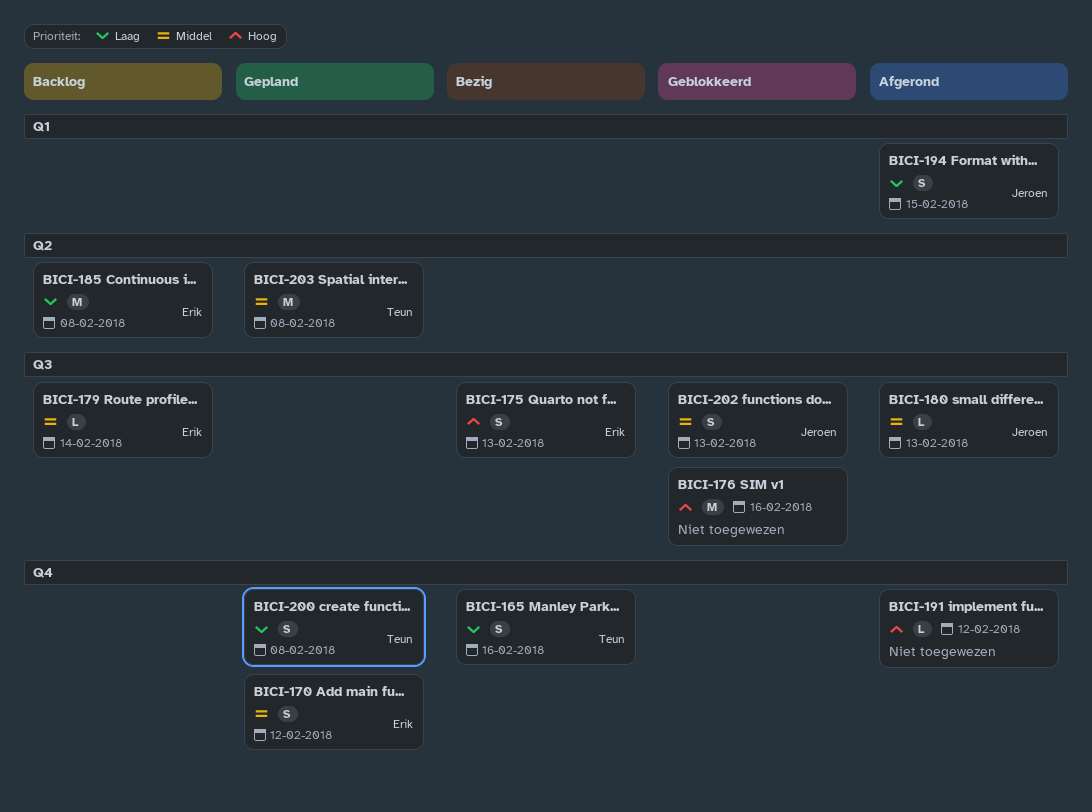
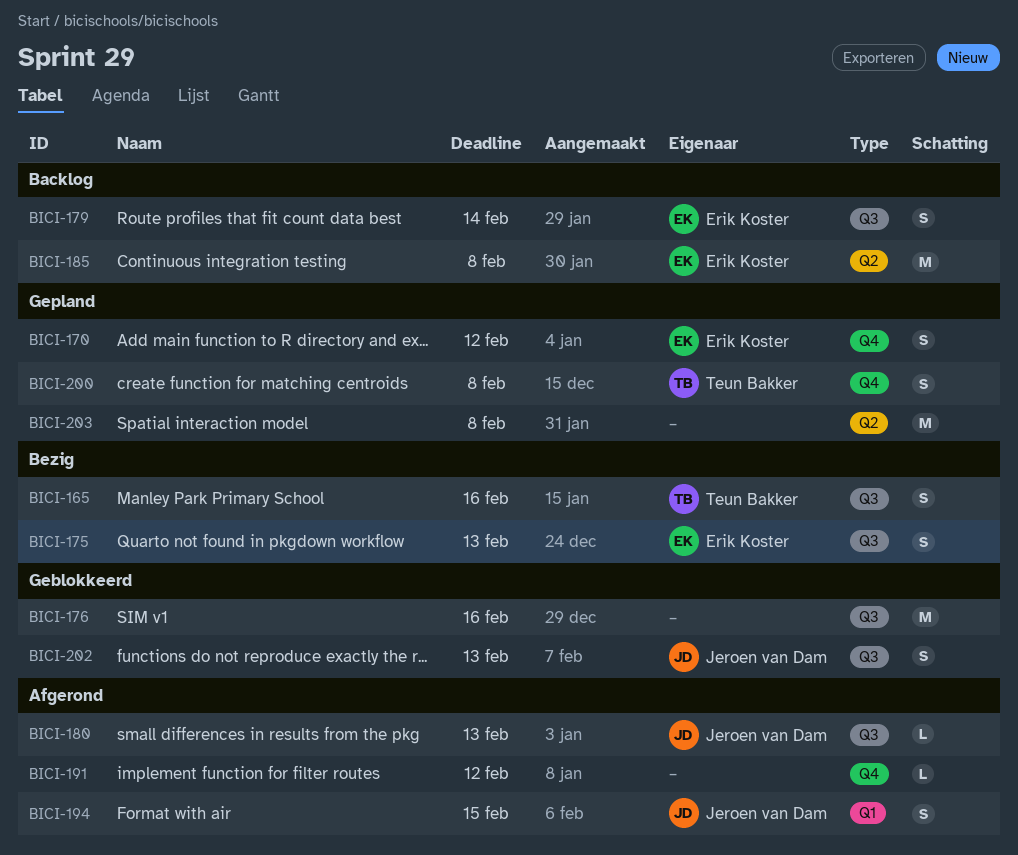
BICI-165, label: Q4 -> Q3
BICI-179, estimate: L -> S
BICI-203, owner: Teun Bakker -> none

